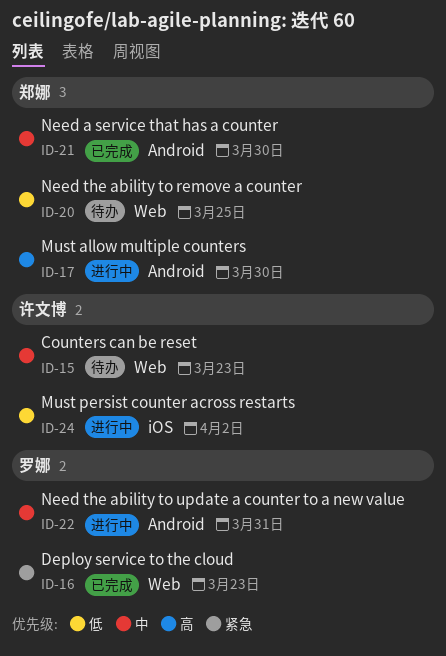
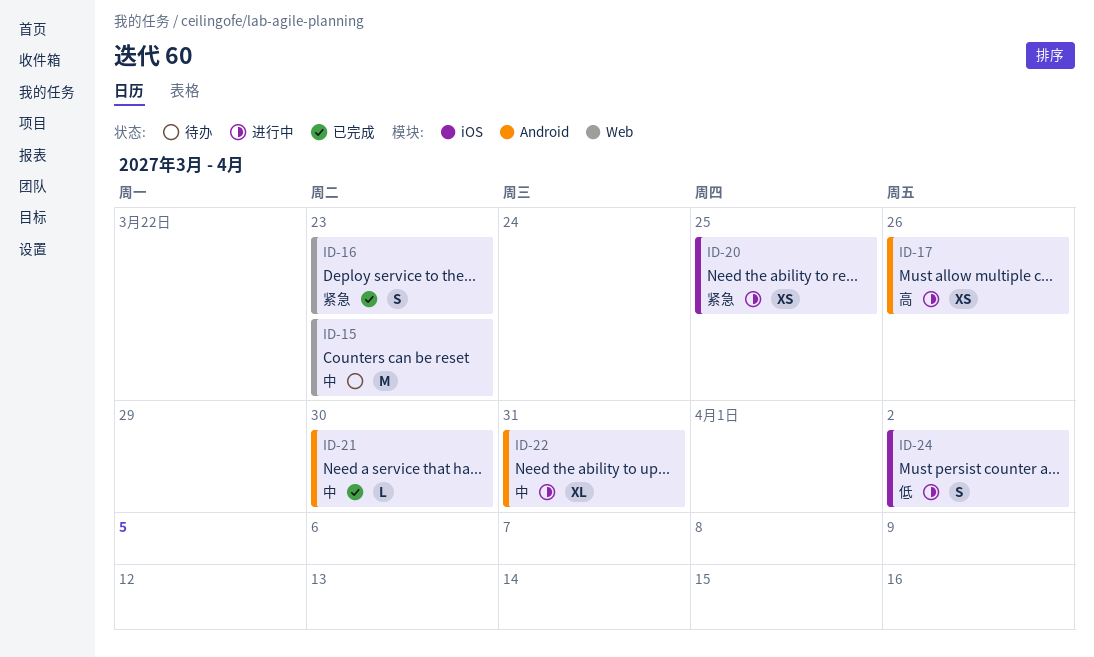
ID-17, due: Mar 30 -> Mar 26
ID-20, status: 待办 -> 进行中
ID-20, priority: 低 -> 紧急
ID-20, label: Web -> iOS

